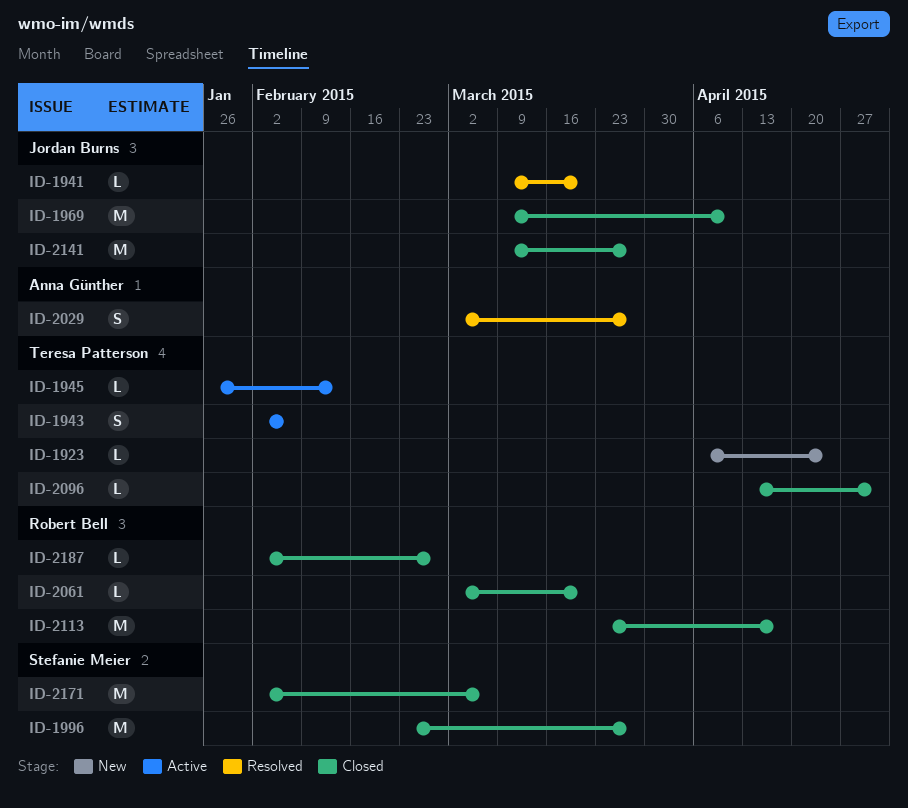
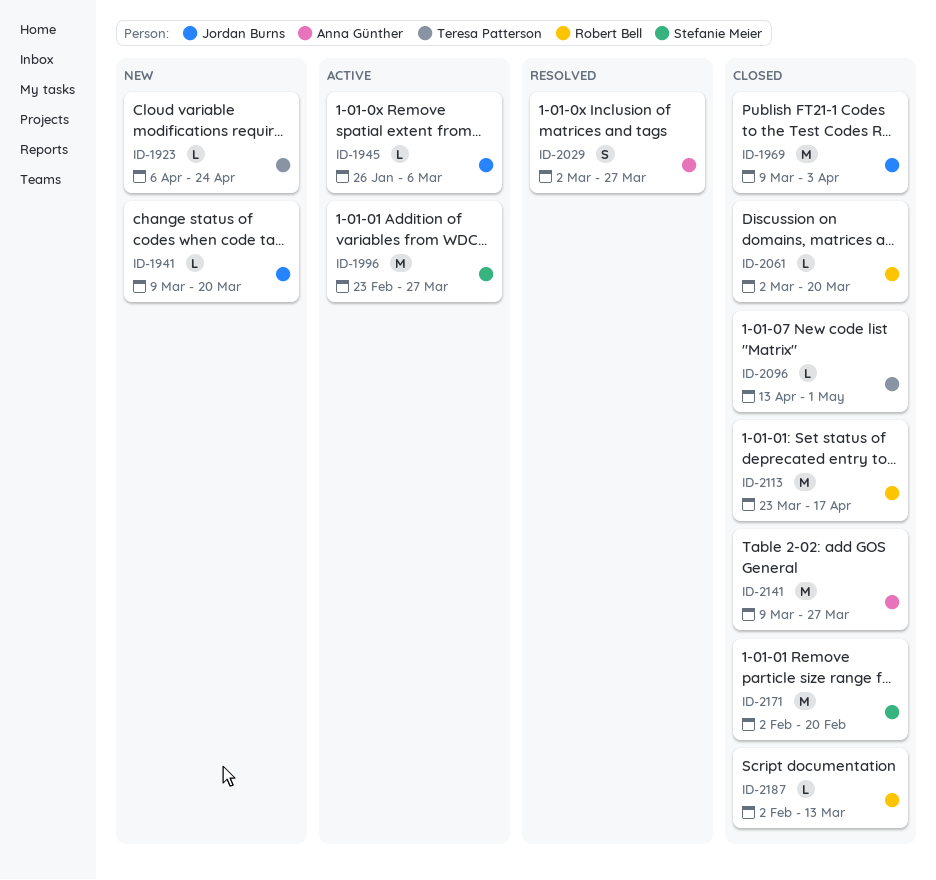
ID-1941, status: Resolved -> New
ID-1943: present -> none
ID-1945, owner: Teresa Patterson -> Jordan Burns
ID-1945, due: Feb 13 -> Mar 6
ID-1969, due: Apr 10 -> Apr 3
ID-1996, status: Closed -> Active
ID-2141, owner: Jordan Burns -> Anna Günther
ID-2171, due: Mar 6 -> Feb 20
ID-2187, due: Feb 27 -> Mar 13

